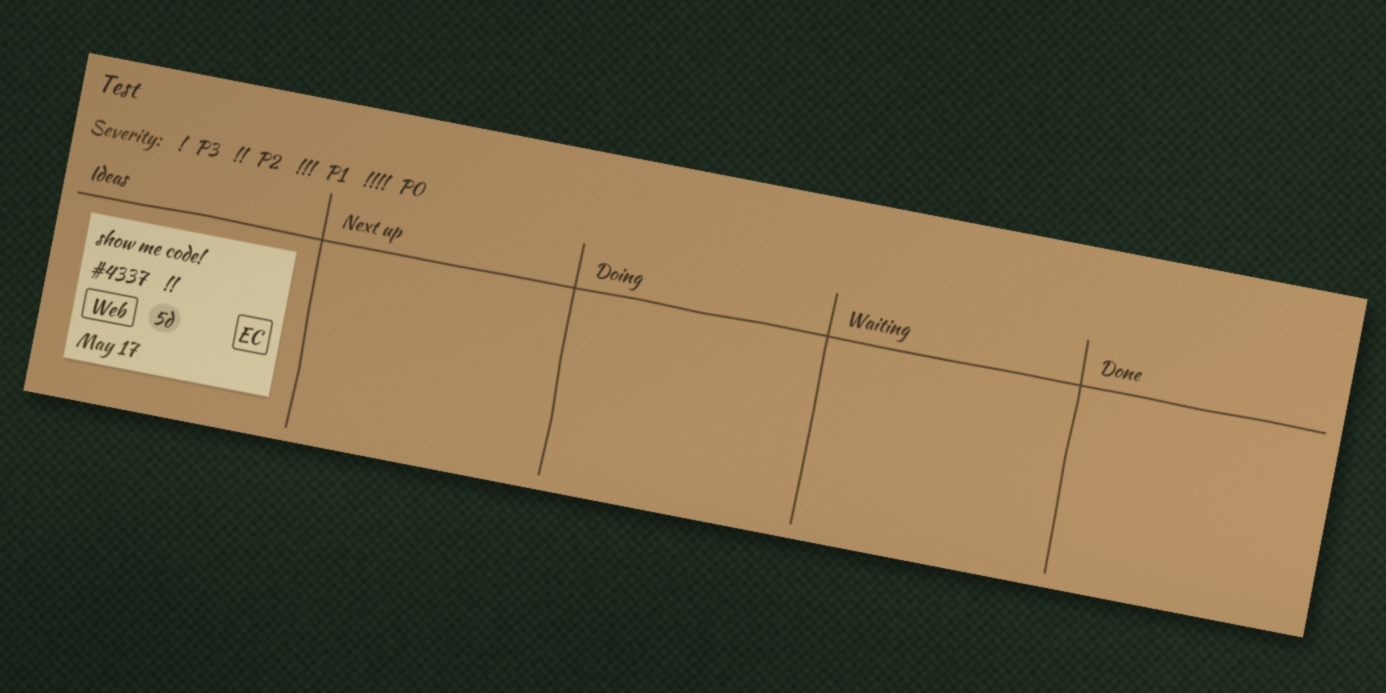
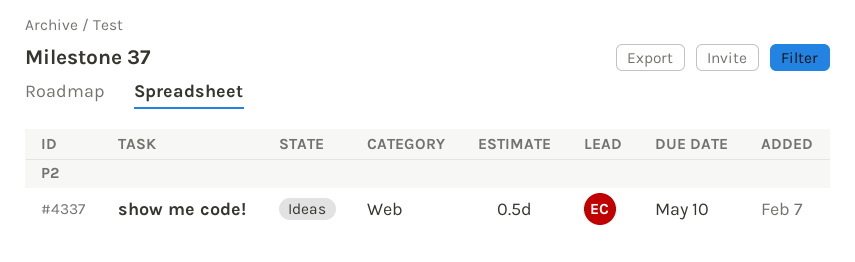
#4337, estimate: 5d -> 0.5d
#4337, due: May 17 -> May 10

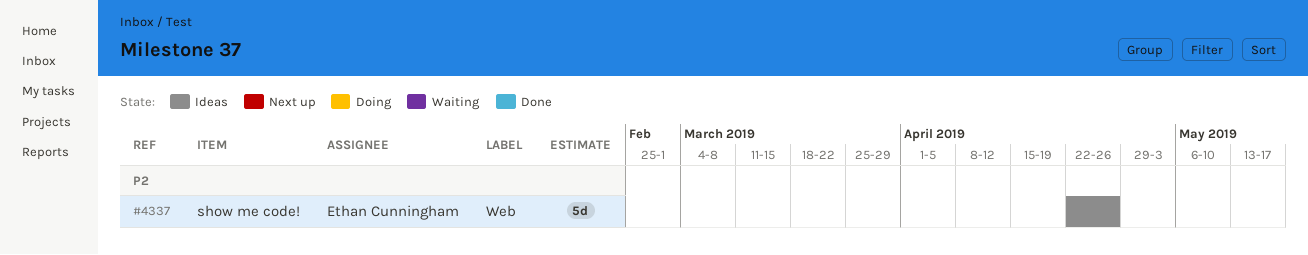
#4337, estimate: 0.5d -> 5d
#4337, due: May 10 -> Apr 26

